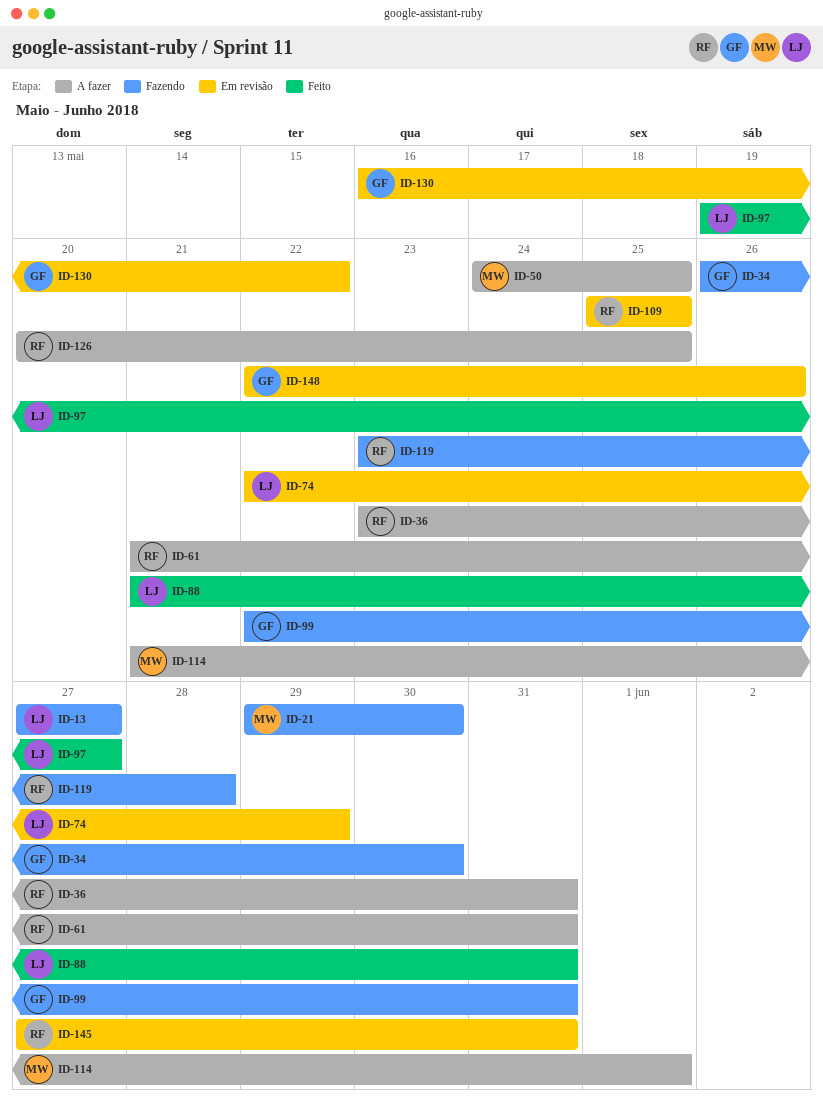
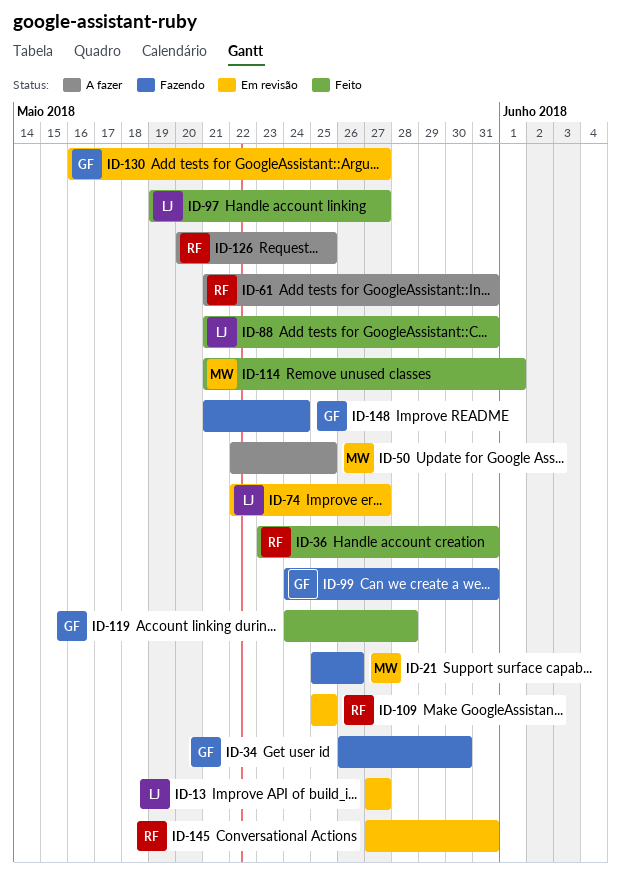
ID-13, status: Fazendo -> Em revisão
ID-21, start: May 29 -> May 25
ID-21, due: May 30 -> May 26
ID-36, status: A fazer -> Feito
ID-50, start: May 24 -> May 22
ID-74, due: May 29 -> May 27
ID-99, start: May 22 -> May 24
ID-114, status: A fazer -> Feito
ID-119, status: Fazendo -> Feito
ID-119, owner: RF -> GF
ID-119, start: May 23 -> May 24
ID-130, due: May 22 -> May 27
ID-148, status: Em revisão -> Fazendo
ID-148, start: May 22 -> May 21
ID-148, due: May 26 -> May 24

